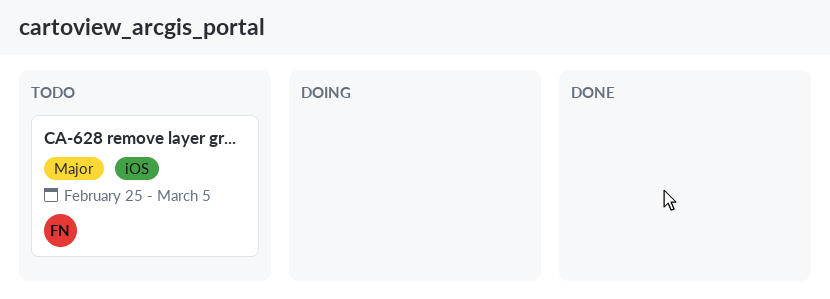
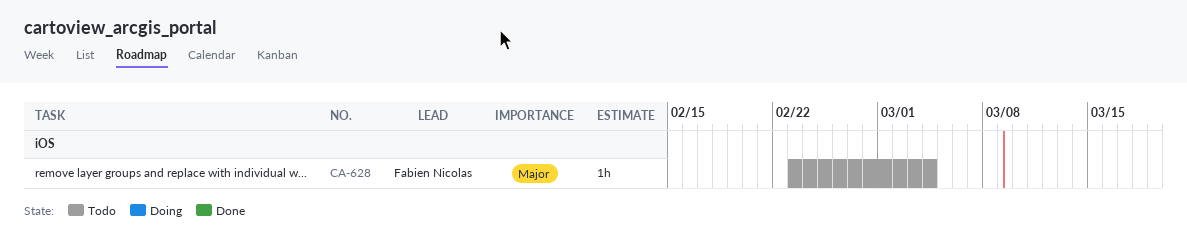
CA-628, start: Feb 25 -> Feb 23
CA-628, due: Mar 5 -> Mar 4

